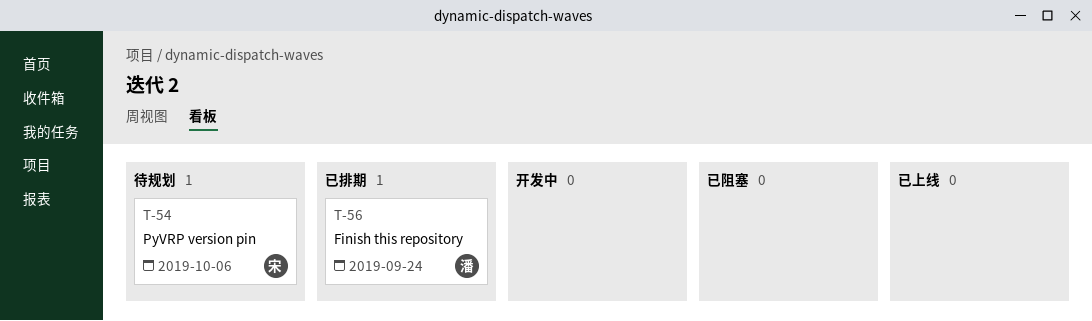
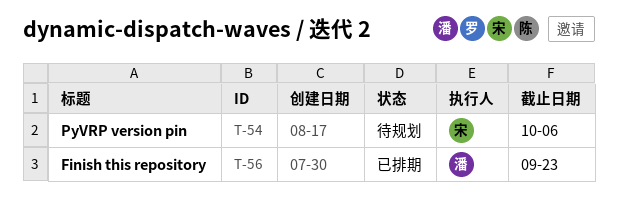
T-56, due: Sep 24 -> Sep 23

